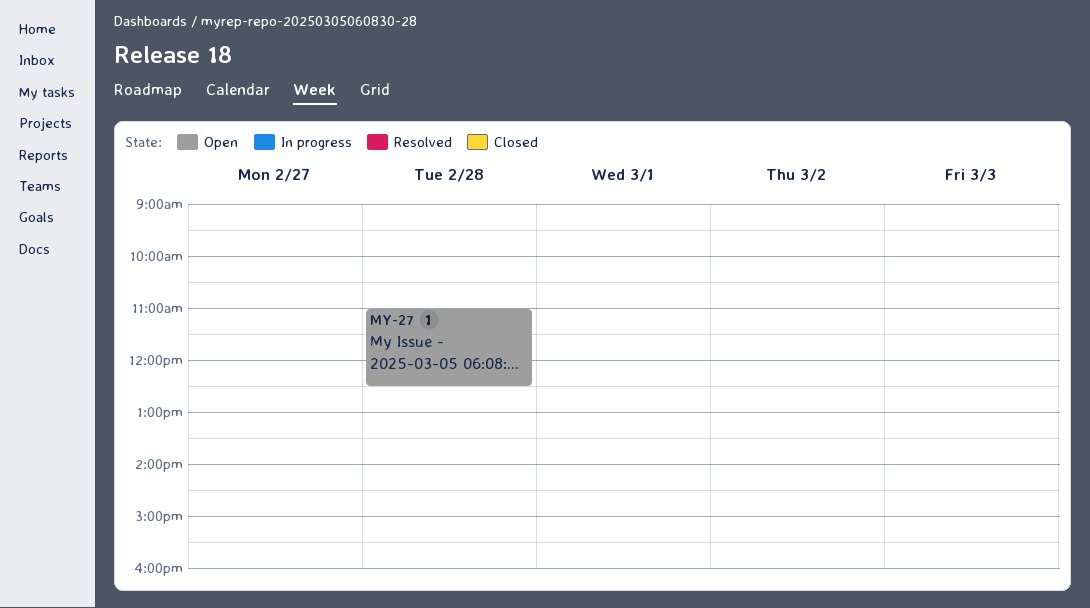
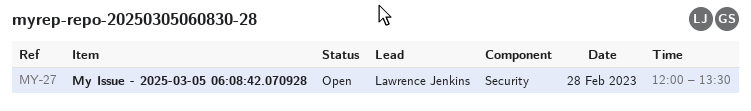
MY-27, begins: 11:00 -> 12:00
MY-27, ends: 12:30 -> 13:30

